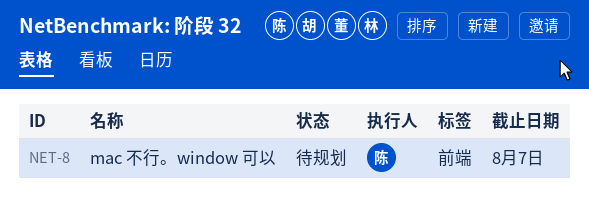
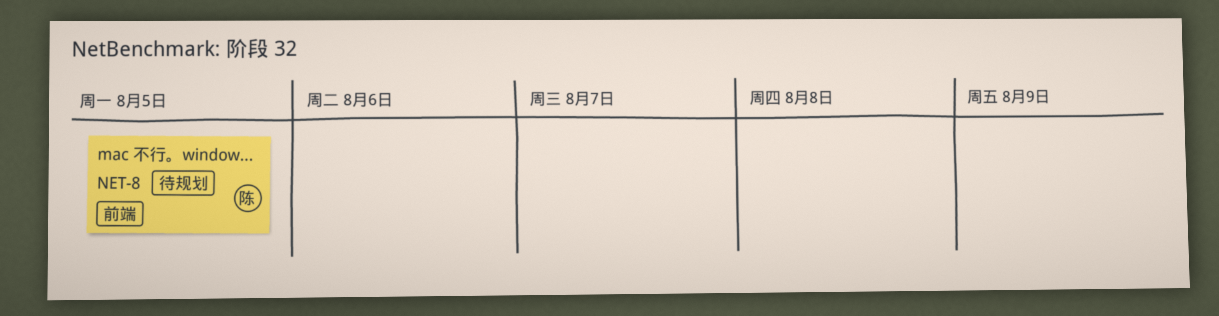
NET-8, due: Aug 7 -> Aug 5

